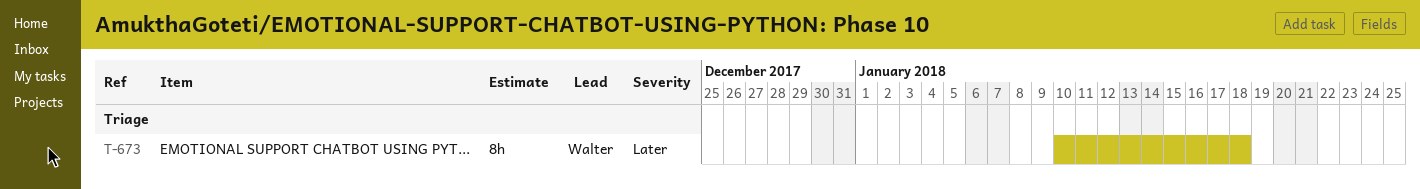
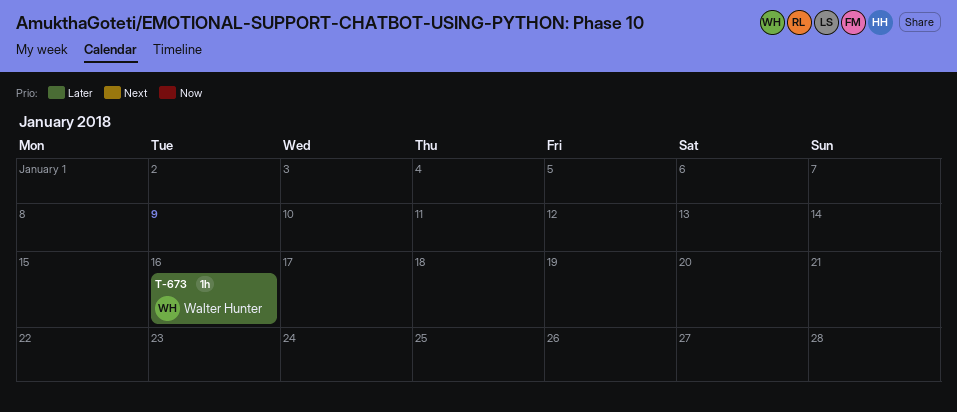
T-673, estimate: 8h -> 1h
T-673, due: Jan 18 -> Jan 16

